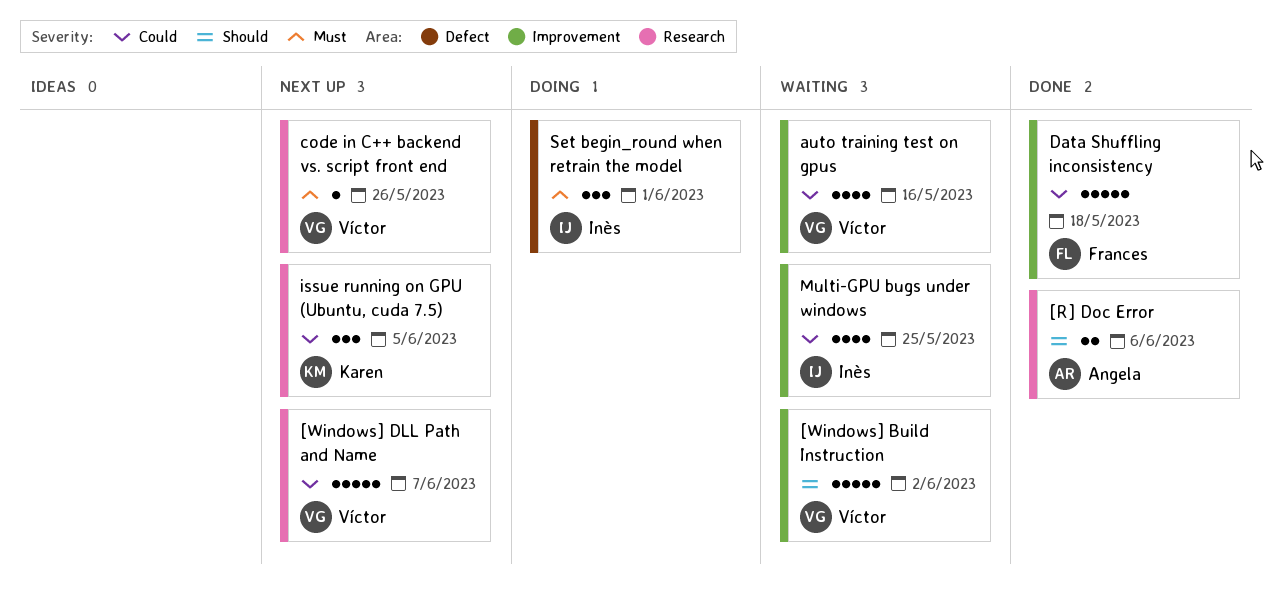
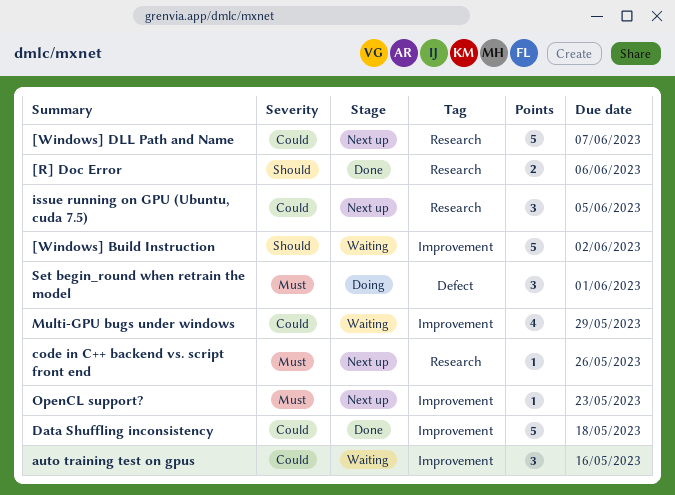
auto training test on gpus, estimate: 4 -> 3
Multi-GPU bugs under windows, due: May 25 -> May 29
OpenCL support?: none -> present

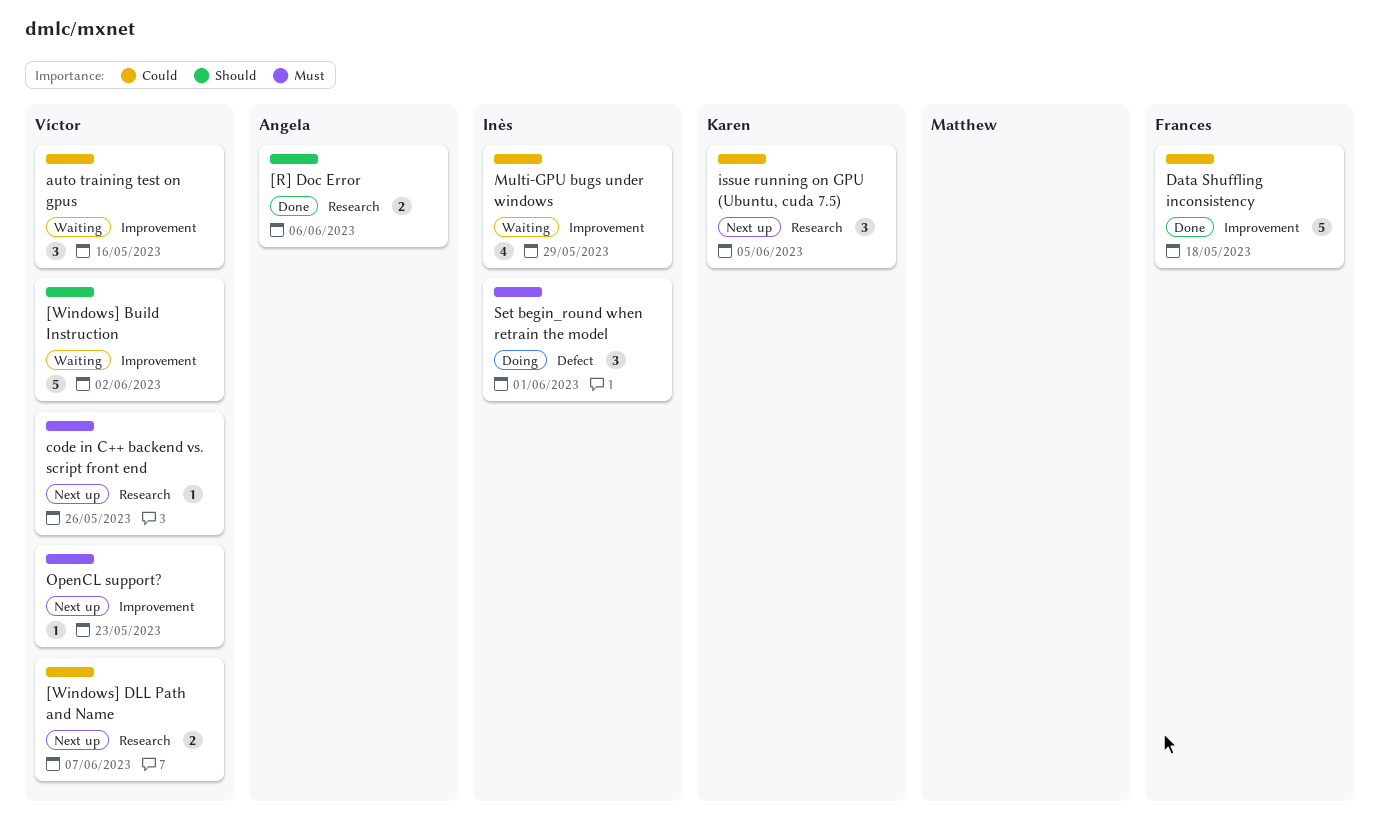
[Windows] DLL Path and Name, estimate: 5 -> 2

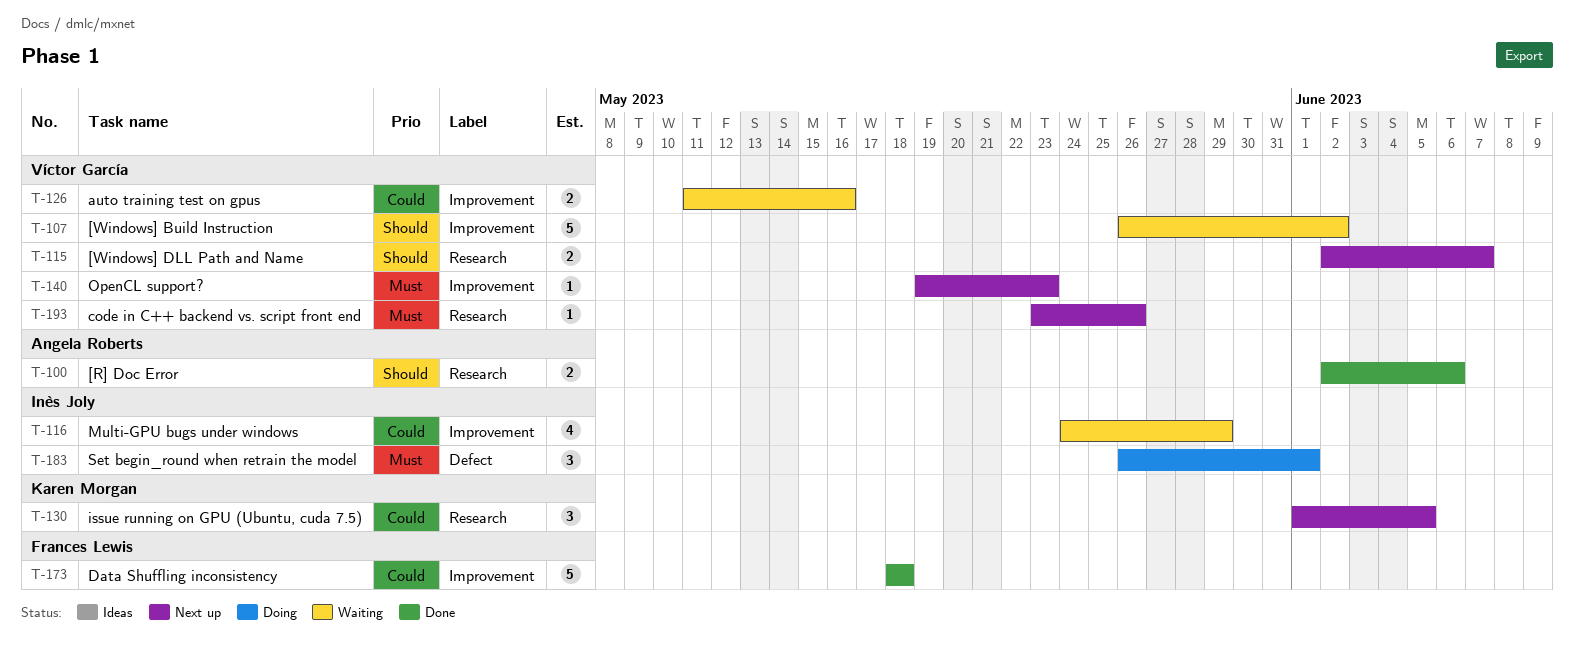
[Windows] DLL Path and Name, priority: Could -> Should
auto training test on gpus, estimate: 3 -> 2

